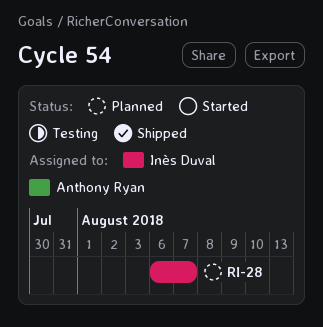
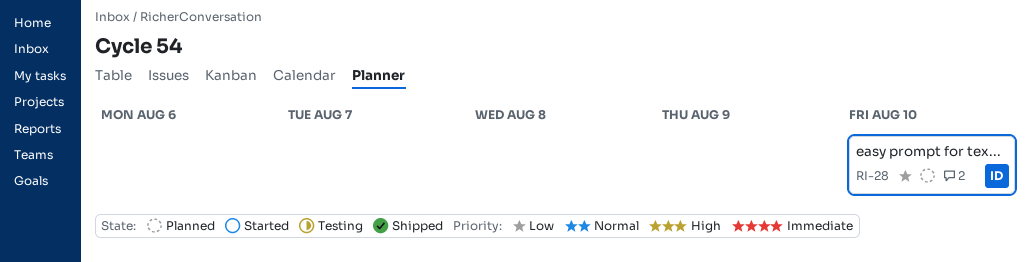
RI-28, due: Aug 7 -> Aug 10

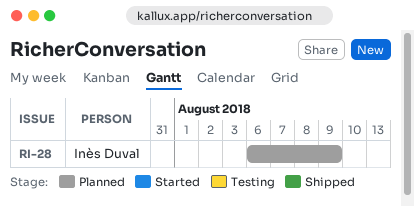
RI-28, due: Aug 10 -> Aug 9

